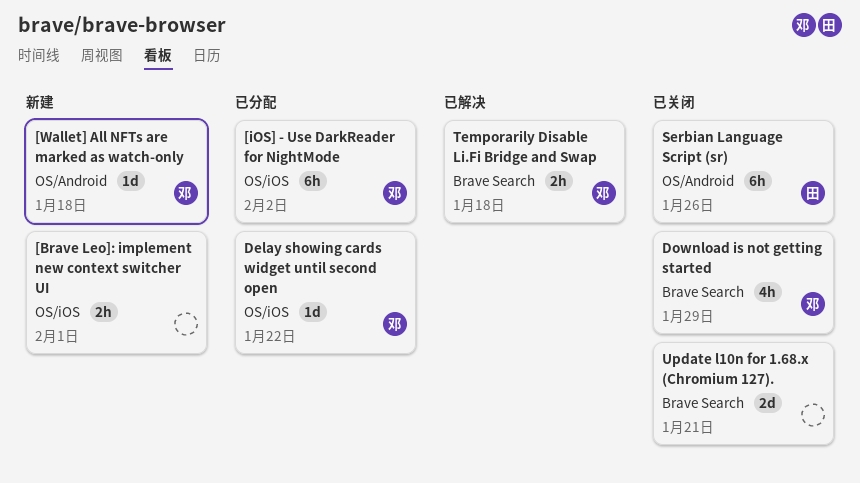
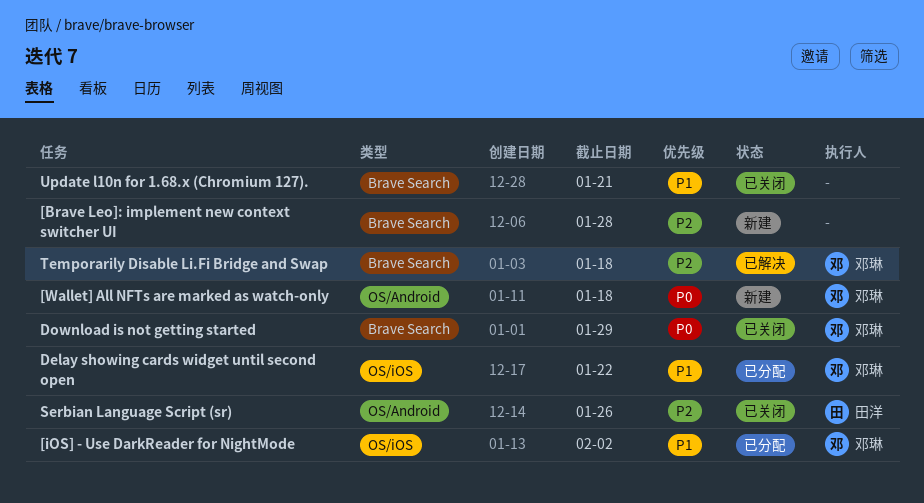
[Brave Leo]: implement new context switcher UI, label: OS/iOS -> Brave Search
[Brave Leo]: implement new context switcher UI, due: Feb 1 -> Jan 28

